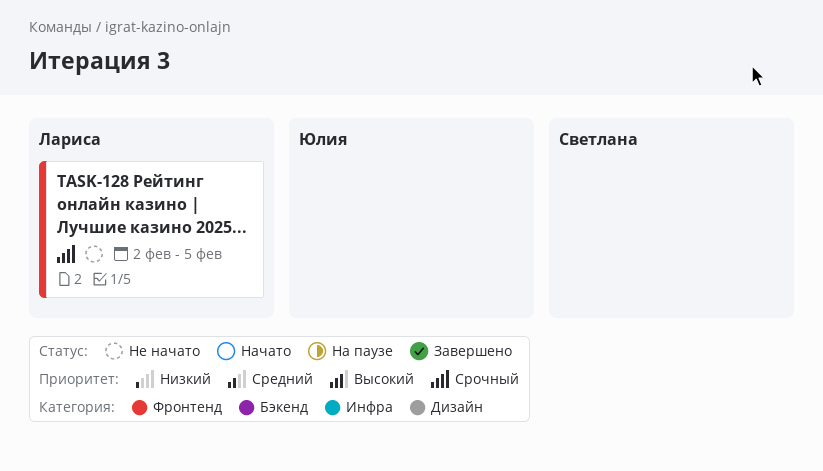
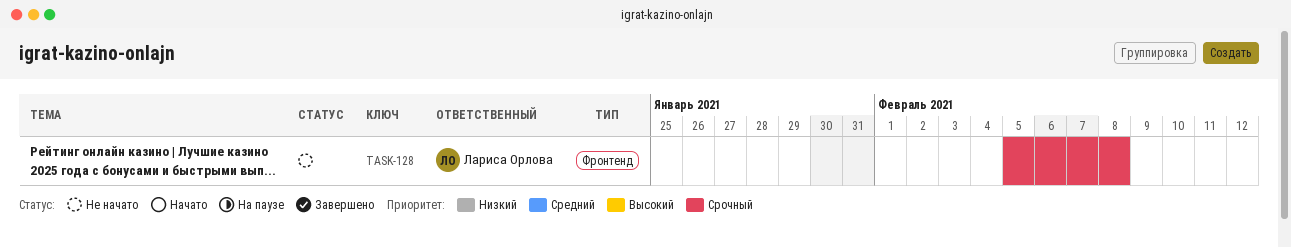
TASK-128, start: Feb 2 -> Feb 5
TASK-128, due: Feb 5 -> Feb 8

